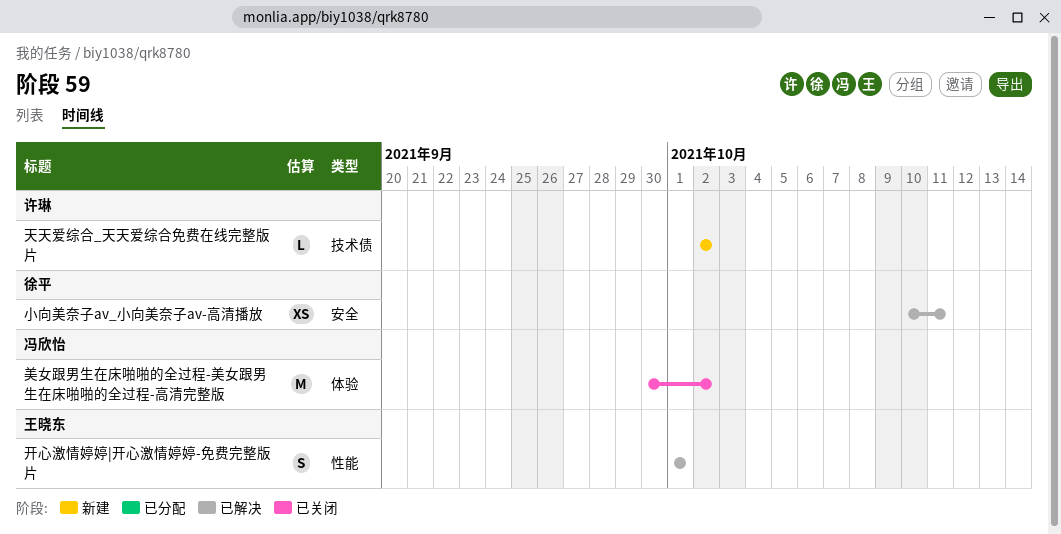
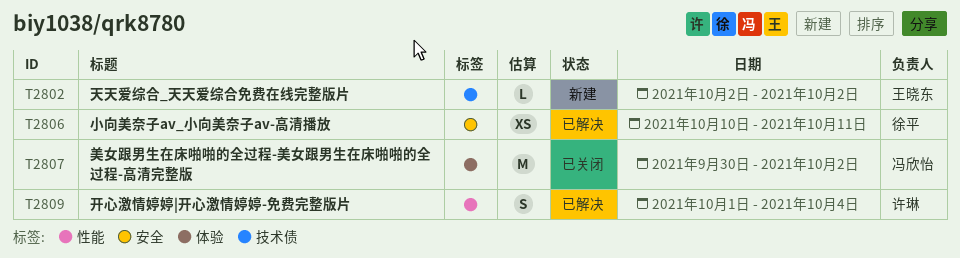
天天爱综合_天天爱综合免费在线完整版片, owner: 许琳 -> 王晓东
开心激情婷婷|开心激情婷婷-免费完整版片, owner: 王晓东 -> 许琳
开心激情婷婷|开心激情婷婷-免费完整版片, due: Oct 1 -> Oct 4

